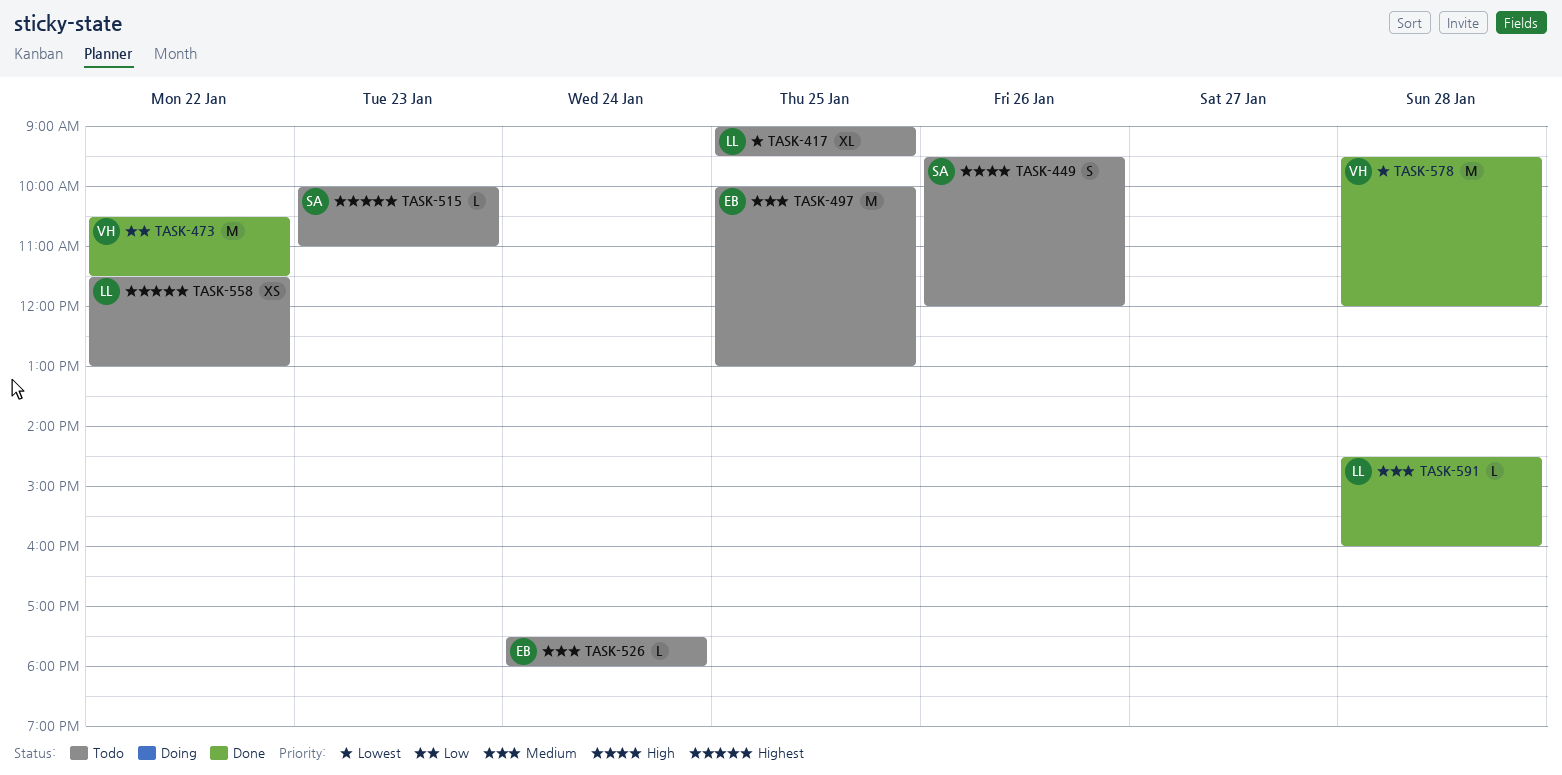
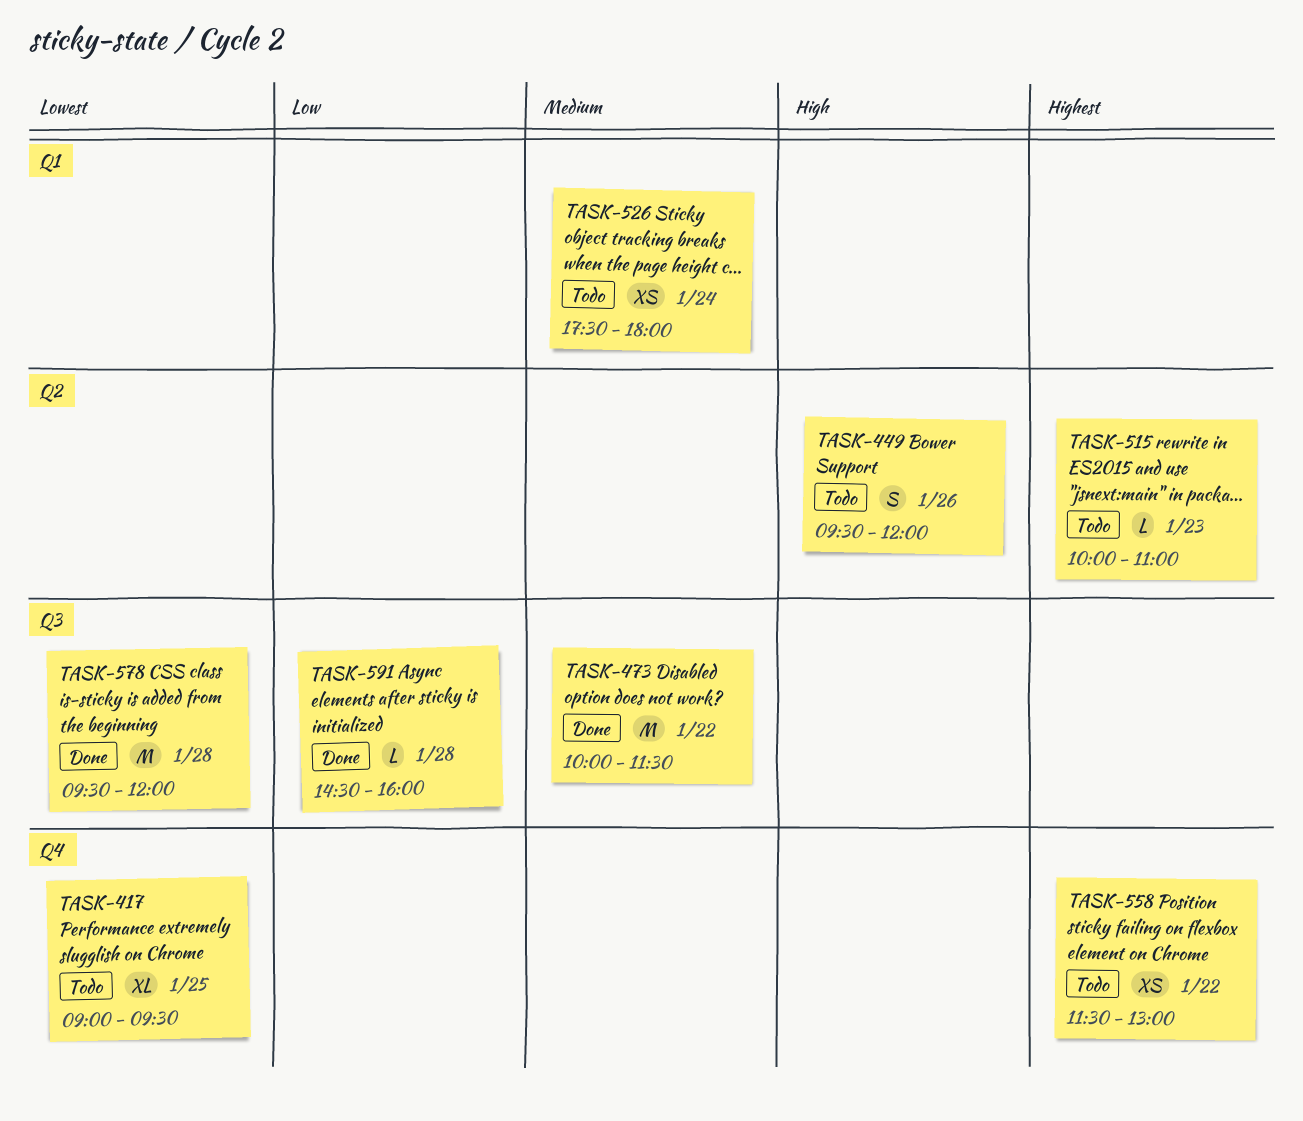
TASK-473, priority: Low -> Medium
TASK-473, begins: 10:30 -> 10:00
TASK-497: present -> none
TASK-526, estimate: L -> XS
TASK-591, priority: Medium -> Low

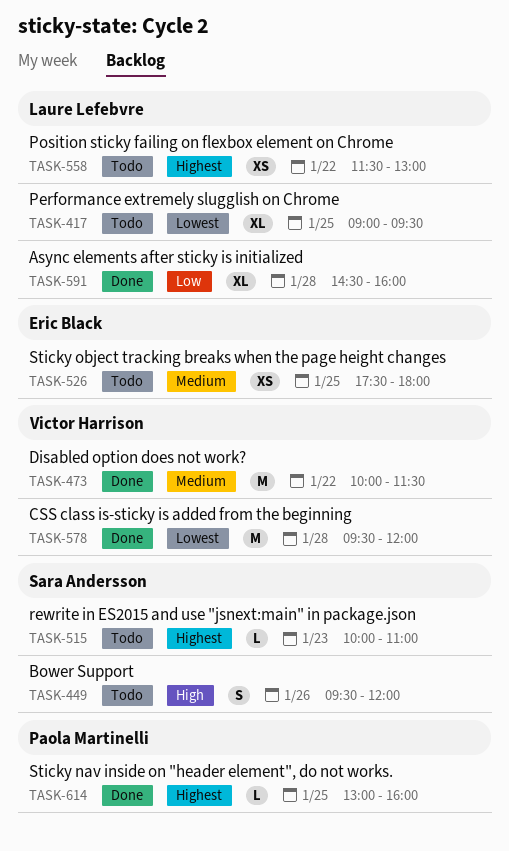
TASK-526, day: Jan 24 -> Jan 25
TASK-591, estimate: L -> XL
TASK-614: none -> present

